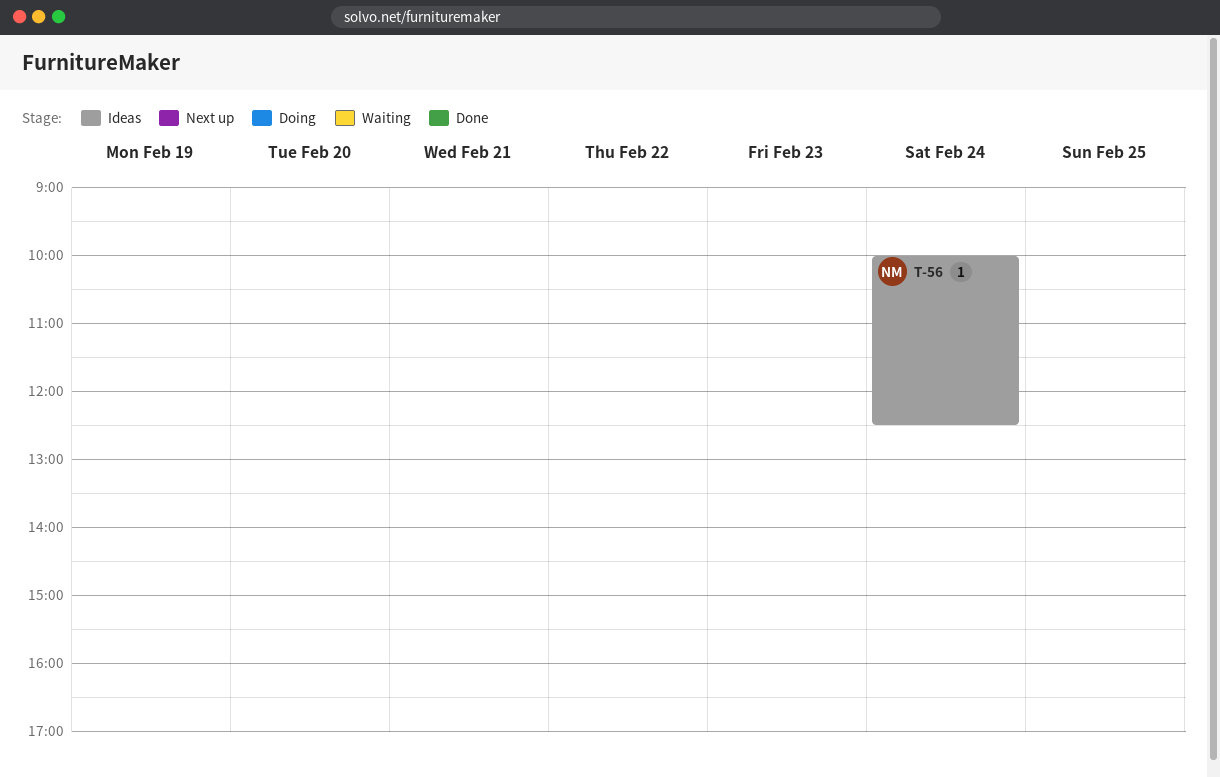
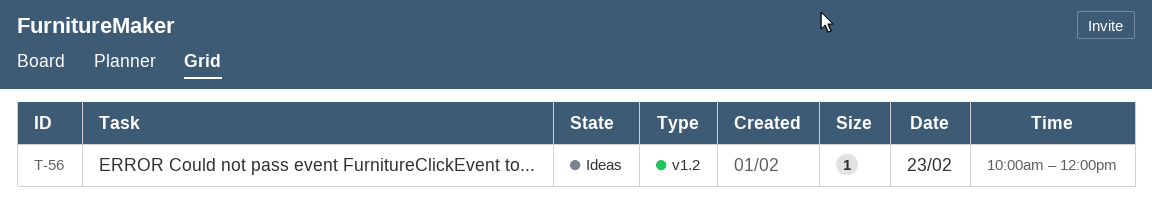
T-56, day: Feb 24 -> Feb 23
T-56, ends: 12:30 -> 12:00

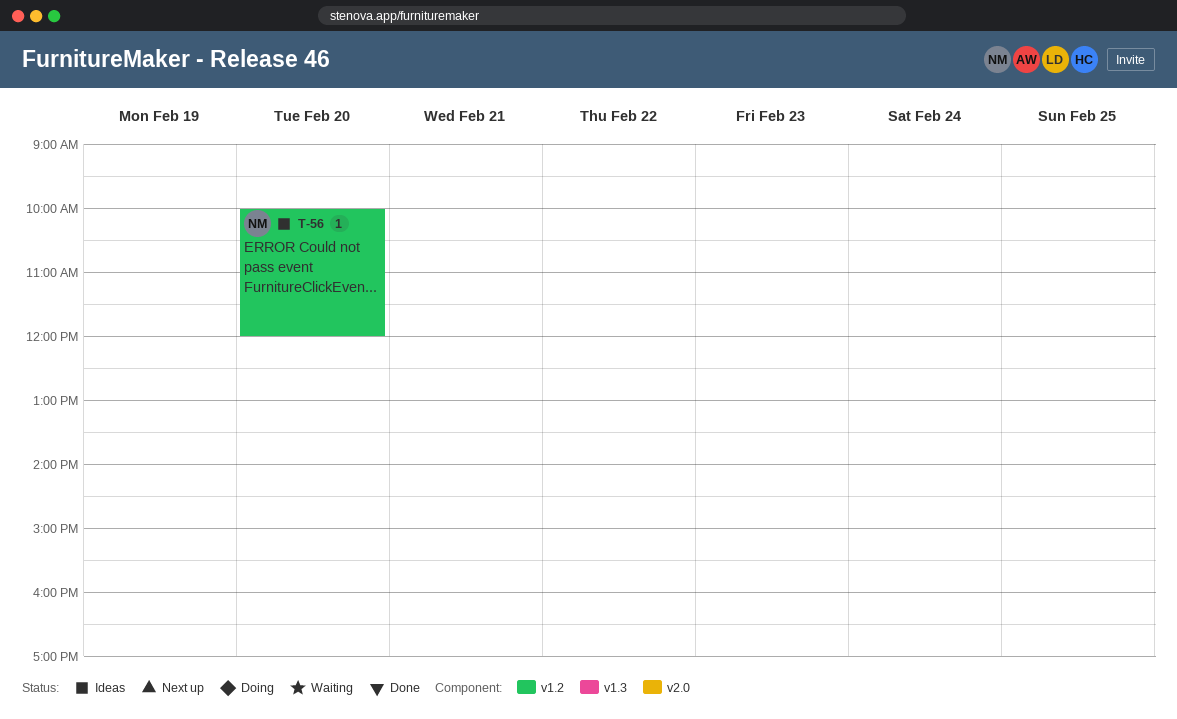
T-56, day: Feb 23 -> Feb 20

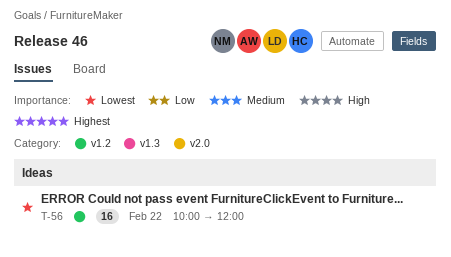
T-56, estimate: 1 -> 16
T-56, day: Feb 20 -> Feb 22

